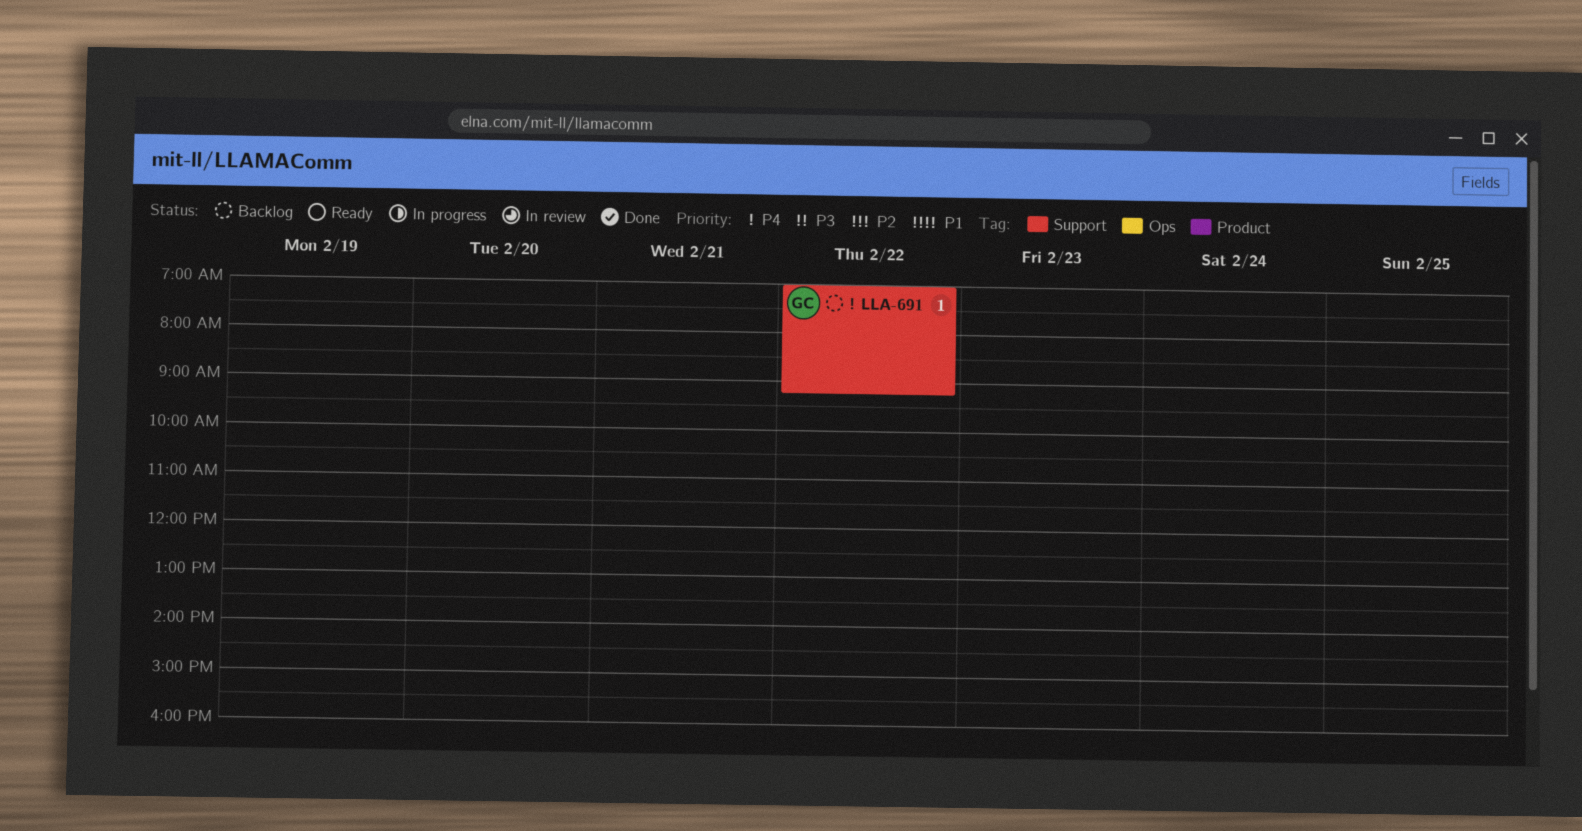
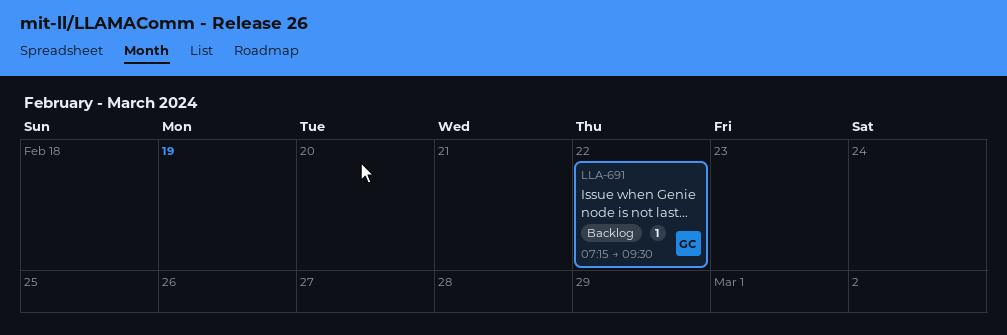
LLA-691, begins: 07:00 -> 07:15
LLA-691, ends: 09:15 -> 09:30

